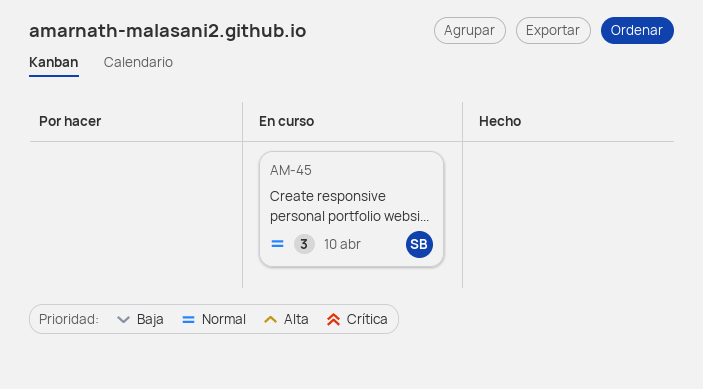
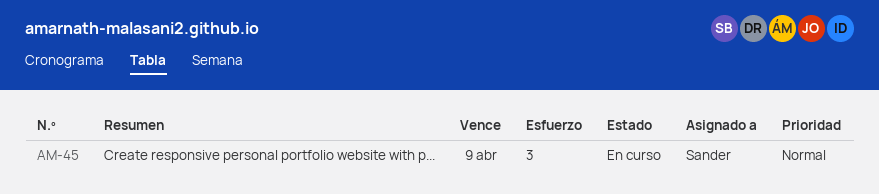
AM-45, due: Apr 10 -> Apr 9

